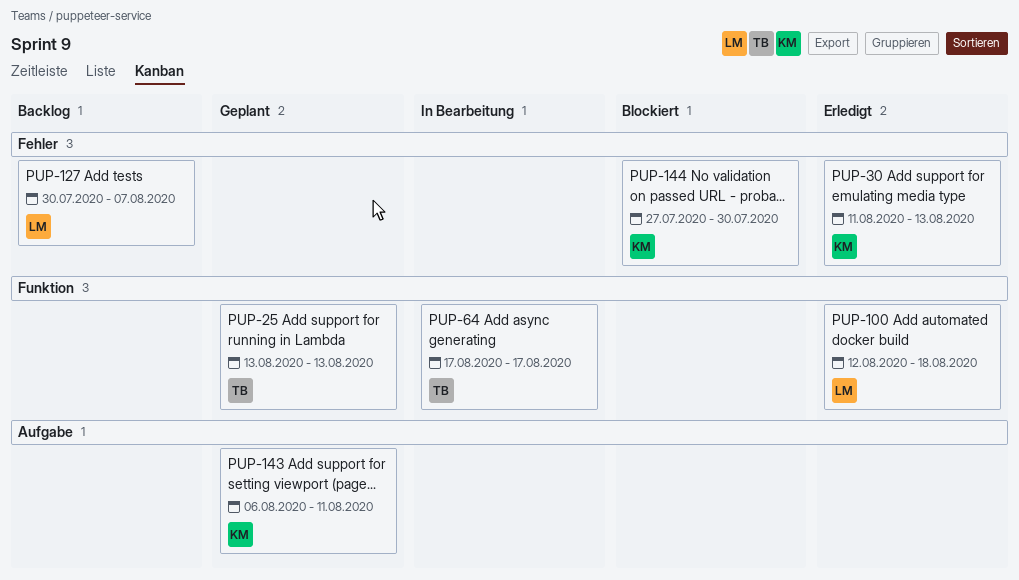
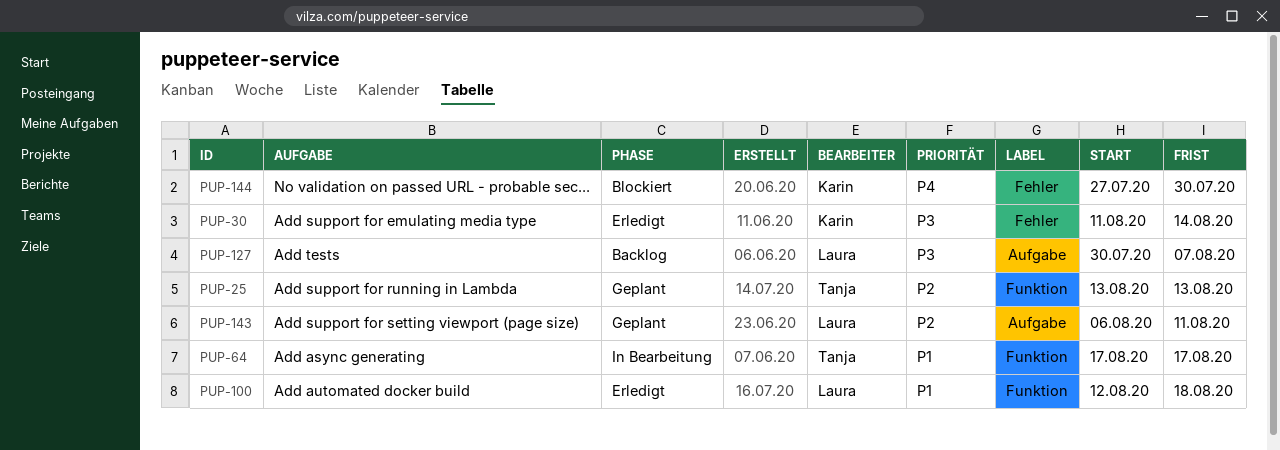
PUP-30, due: Aug 13 -> Aug 14
PUP-127, label: Fehler -> Aufgabe
PUP-143, owner: Karin -> Laura

